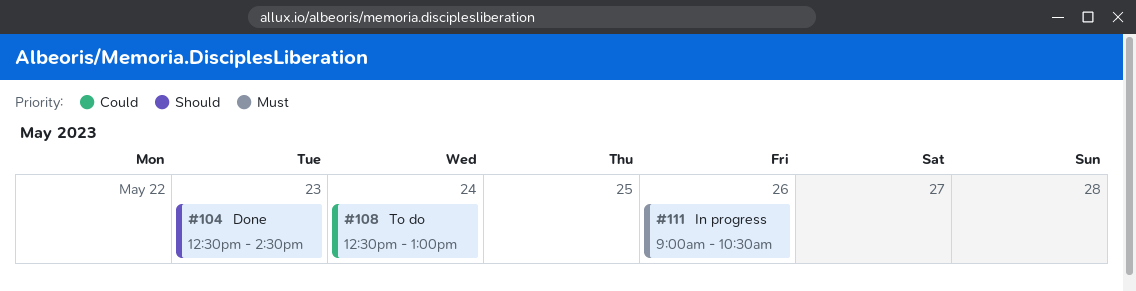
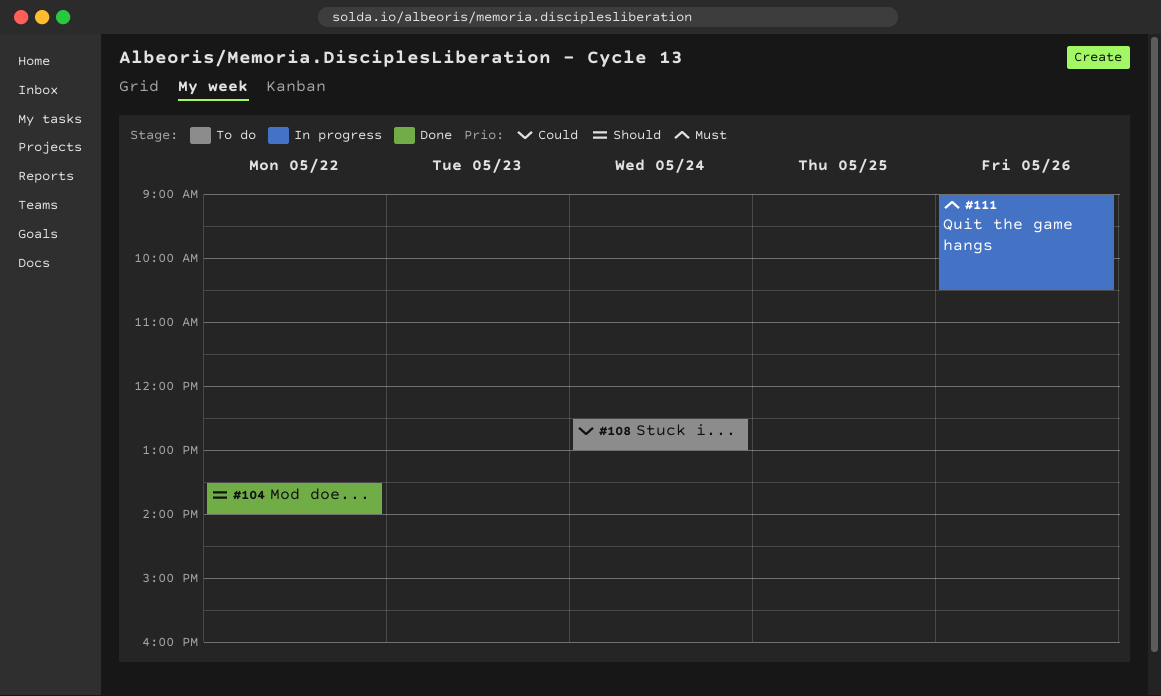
#104, day: May 23 -> May 22
#104, begins: 12:30 -> 13:30
#104, ends: 14:30 -> 14:00

